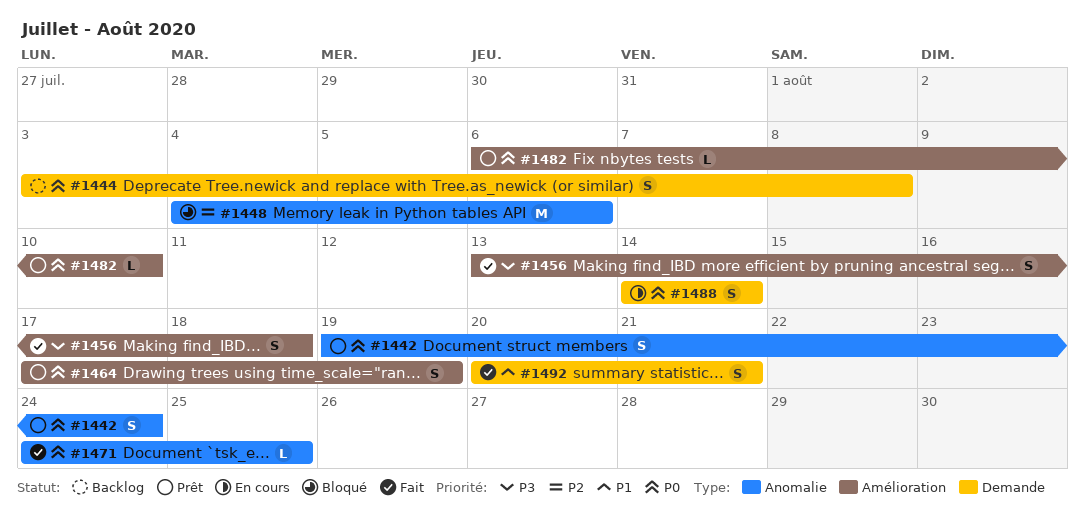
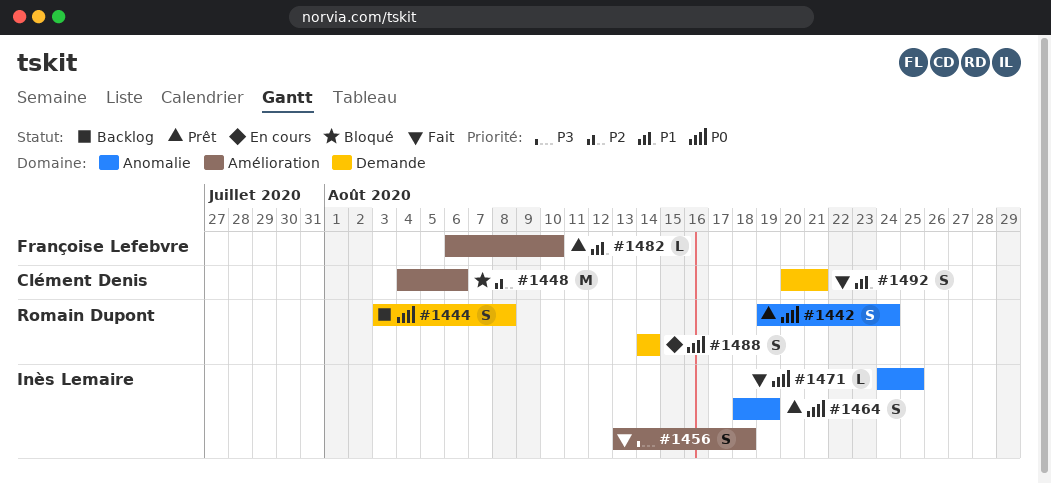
#1448, label: Anomalie -> Amélioration
#1464, label: Amélioration -> Anomalie
#1464, start: Aug 17 -> Aug 18
#1482, priority: P0 -> P1

